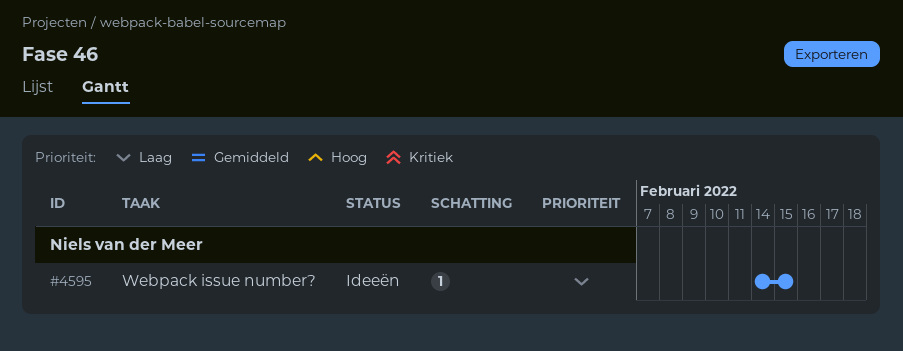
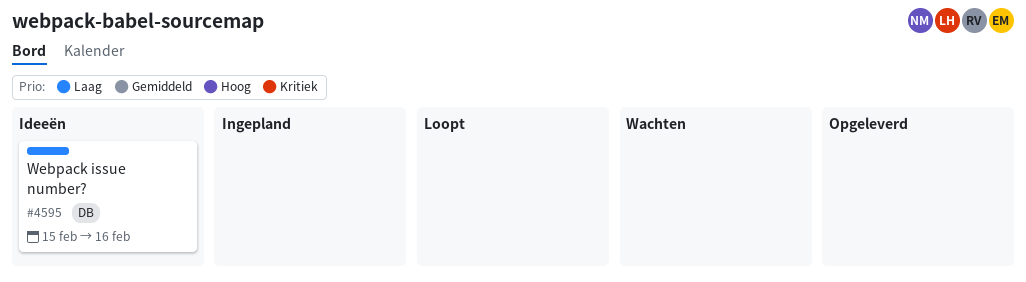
#4595, start: Feb 14 -> Feb 15
#4595, due: Feb 15 -> Feb 16

